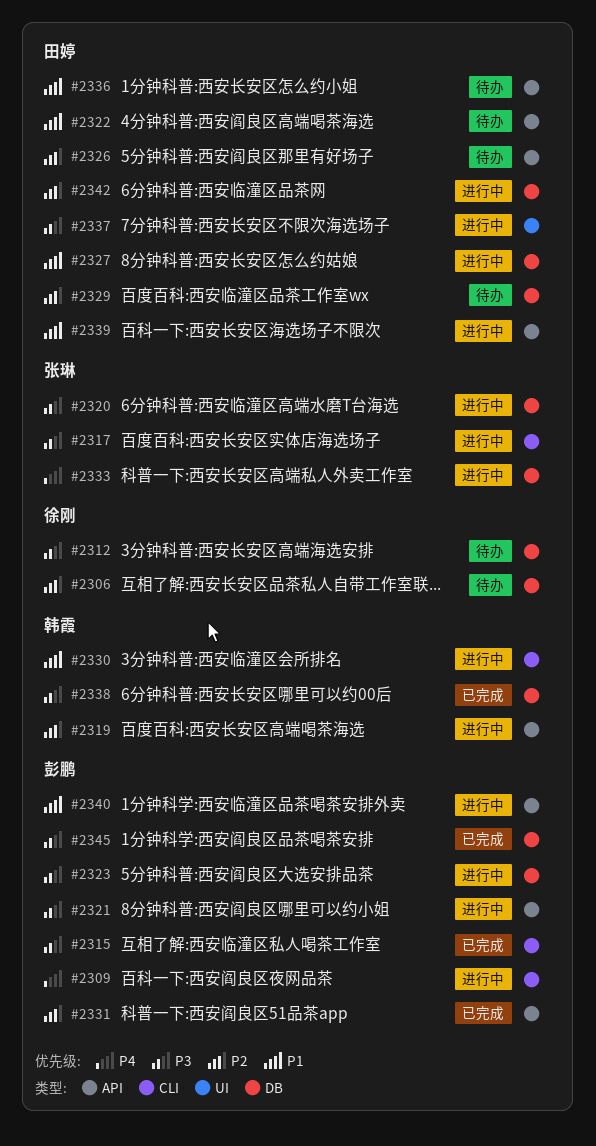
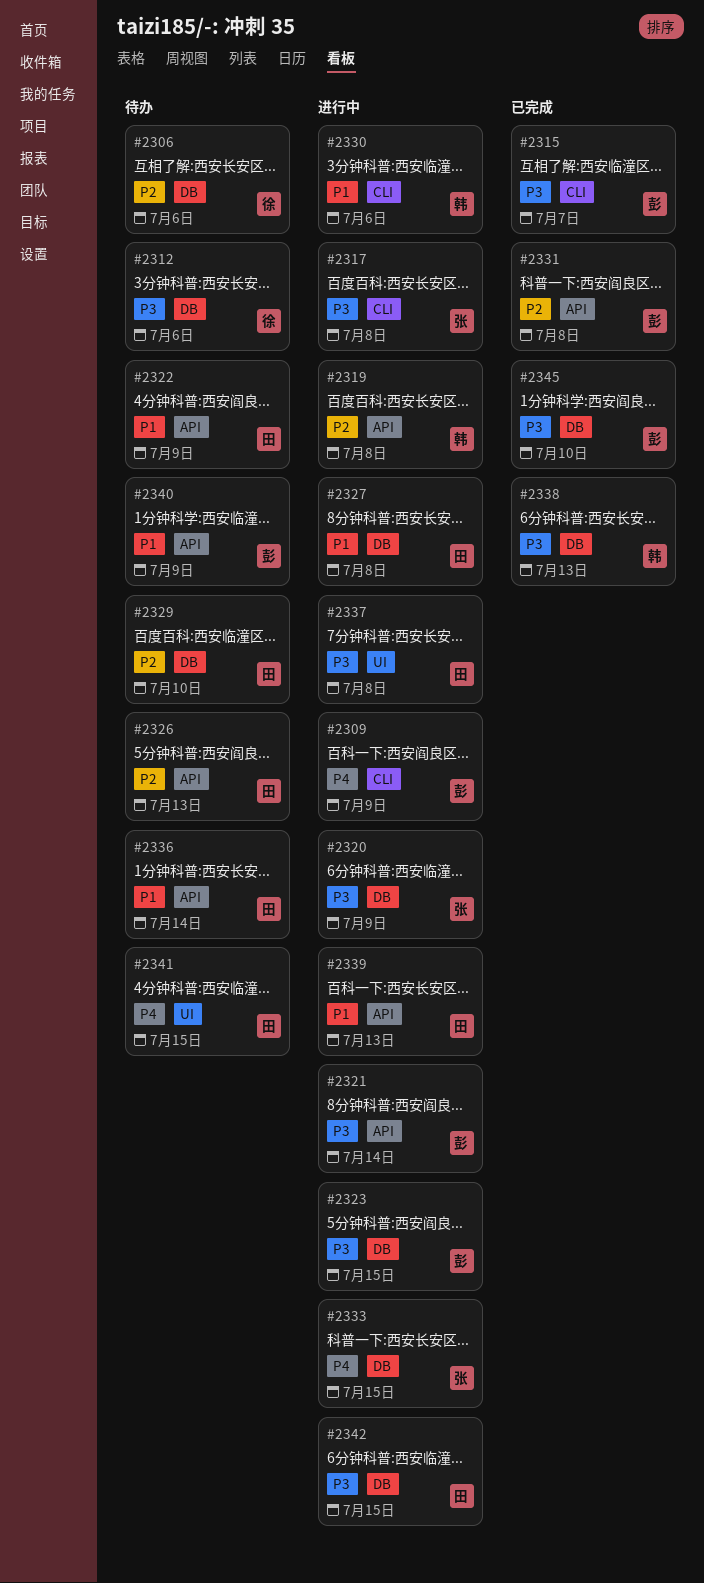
#2340, status: 进行中 -> 待办
#2341: none -> present
#2342, priority: P2 -> P3

